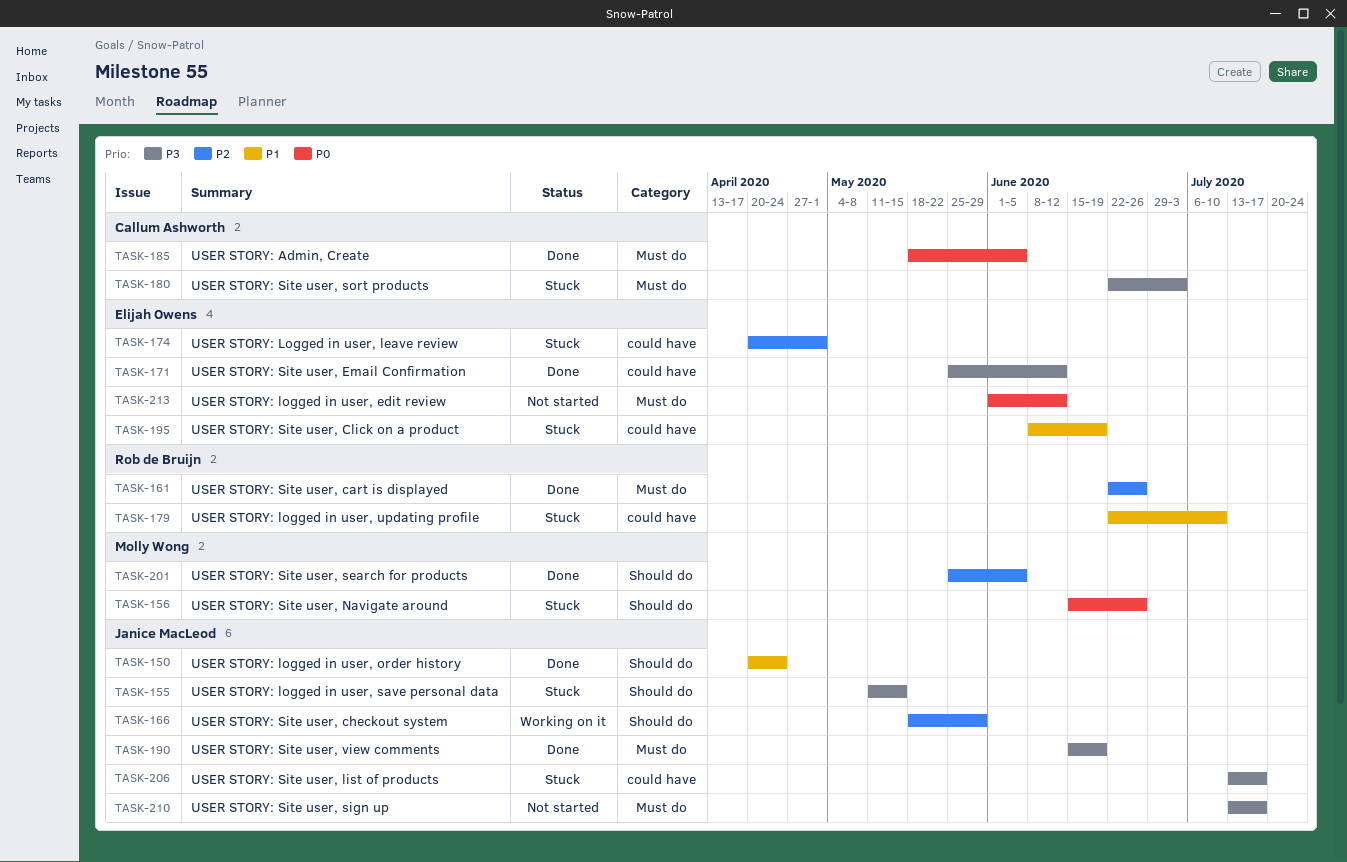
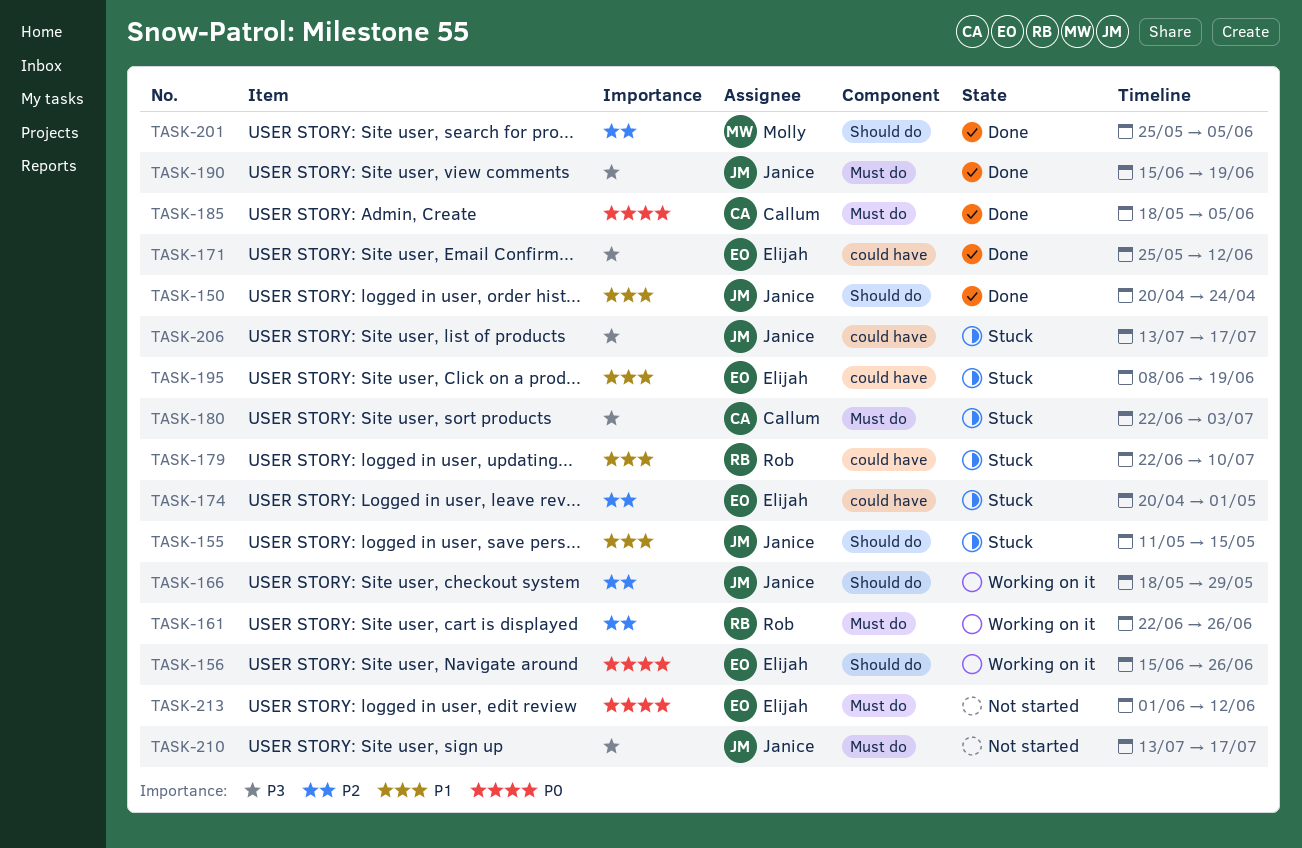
TASK-155, priority: P3 -> P1
TASK-156, status: Stuck -> Working on it
TASK-156, owner: Molly Wong -> Elijah Owens
TASK-161, status: Done -> Working on it

